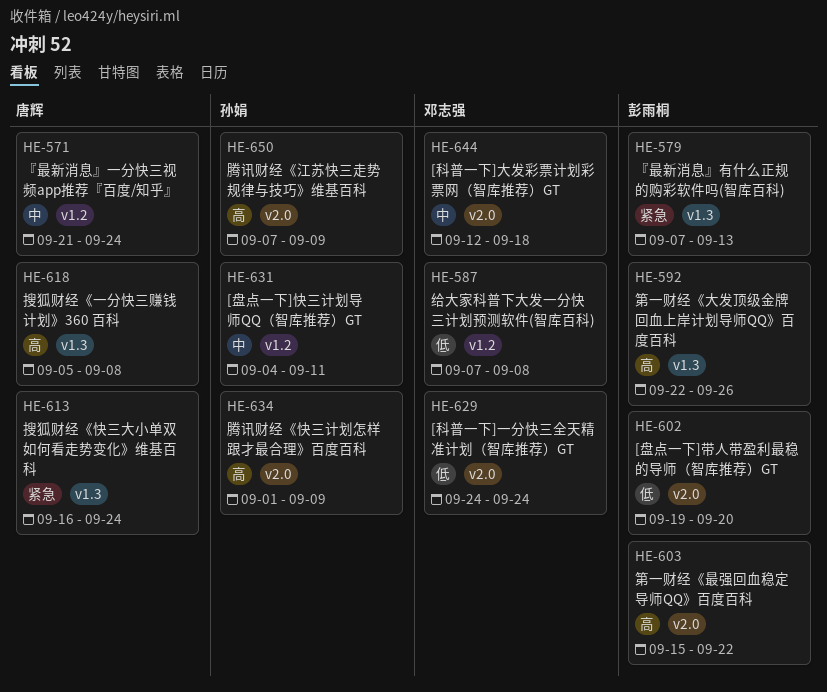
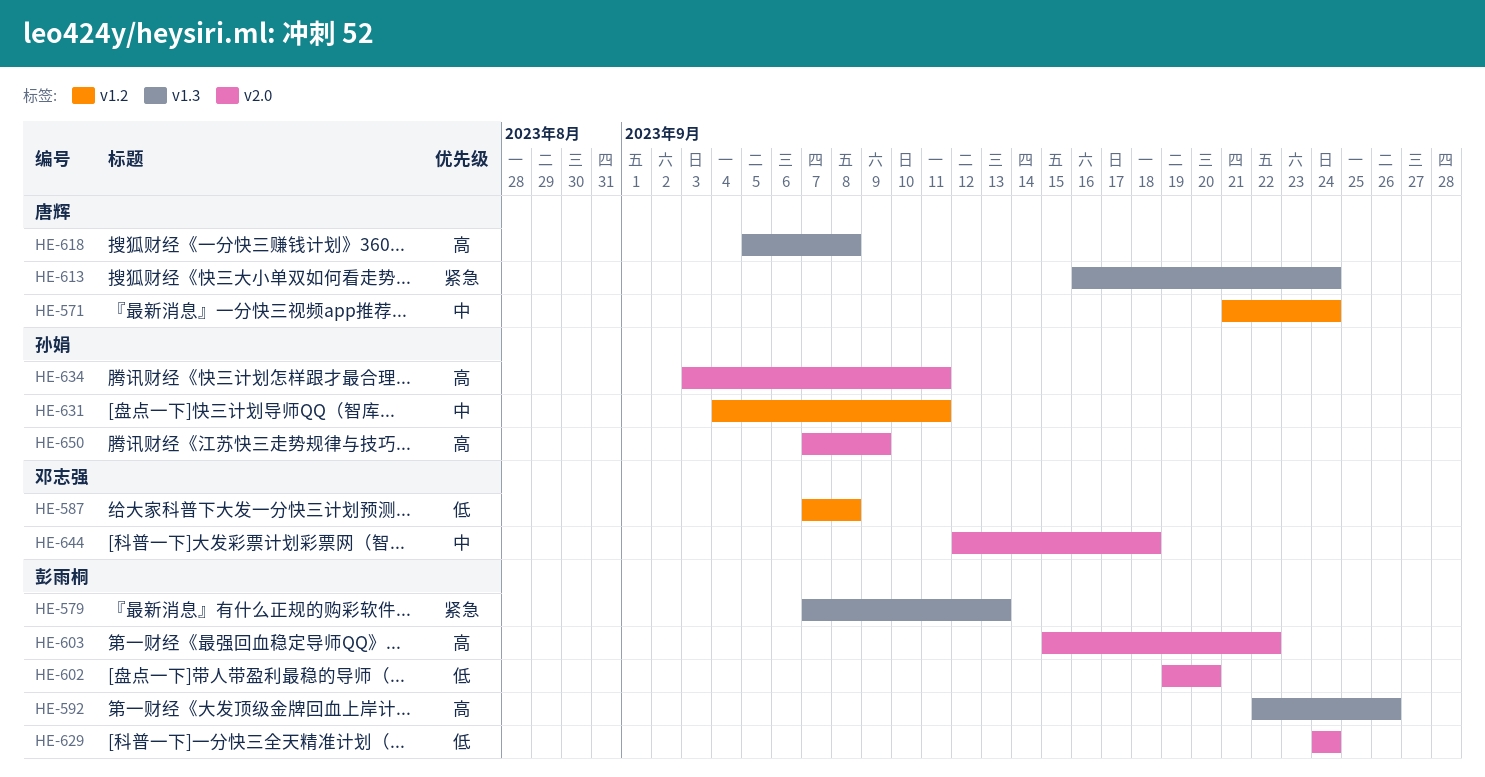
HE-629, owner: 邓志强 -> 彭雨桐
HE-634, start: Sep 1 -> Sep 3
HE-634, due: Sep 9 -> Sep 11

